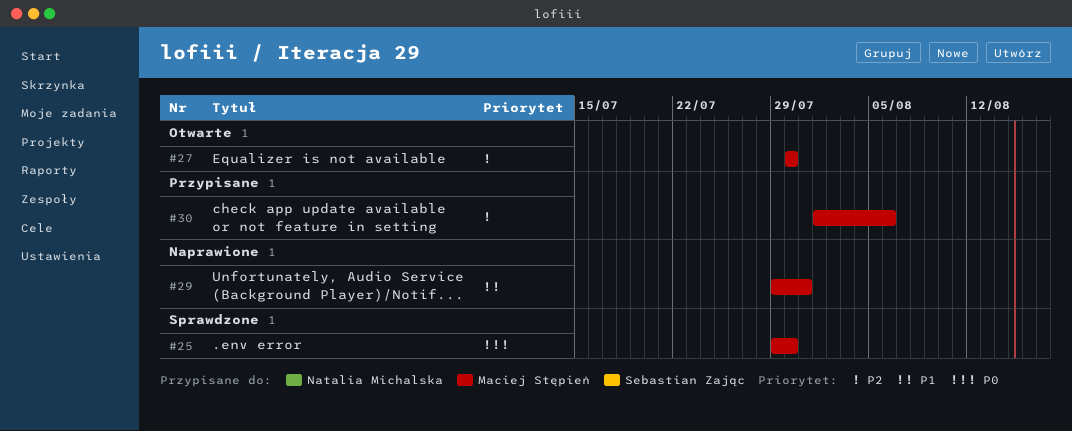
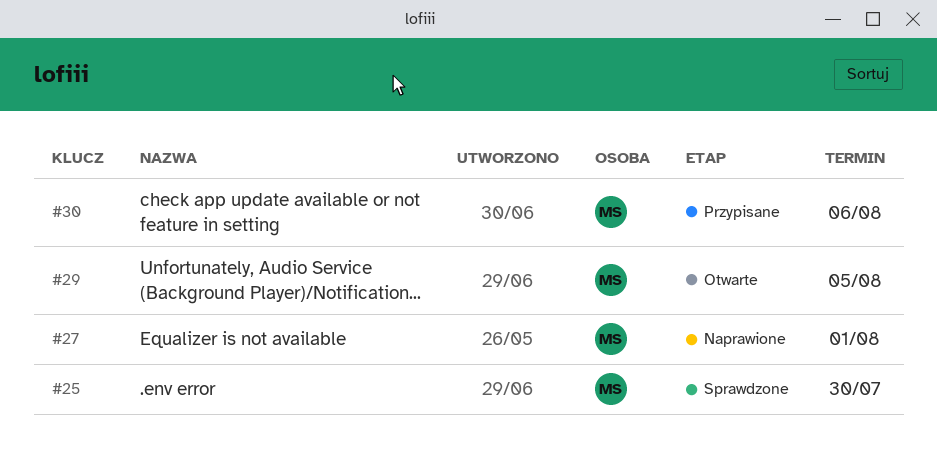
#27, status: Otwarte -> Naprawione
#27, due: Jul 30 -> Aug 1
#29, status: Naprawione -> Otwarte
#29, due: Jul 31 -> Aug 5

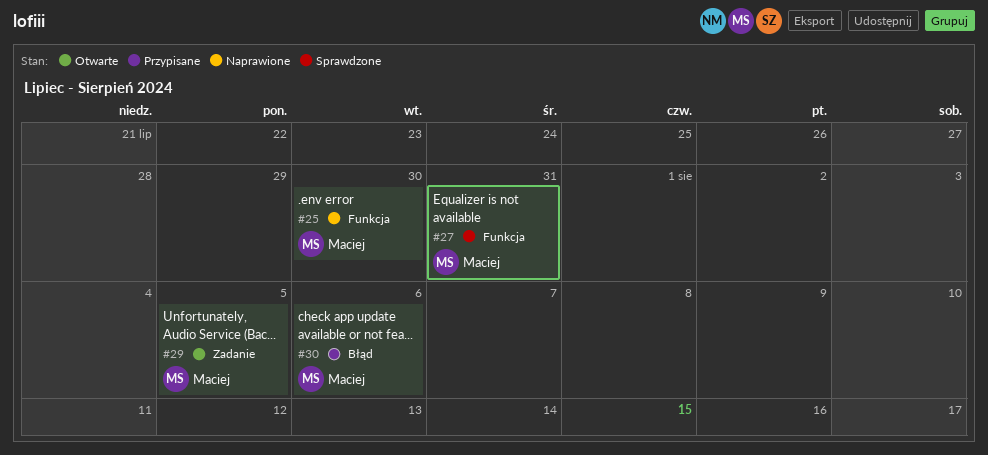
#25, status: Sprawdzone -> Naprawione
#27, status: Naprawione -> Sprawdzone
#27, due: Aug 1 -> Jul 31

